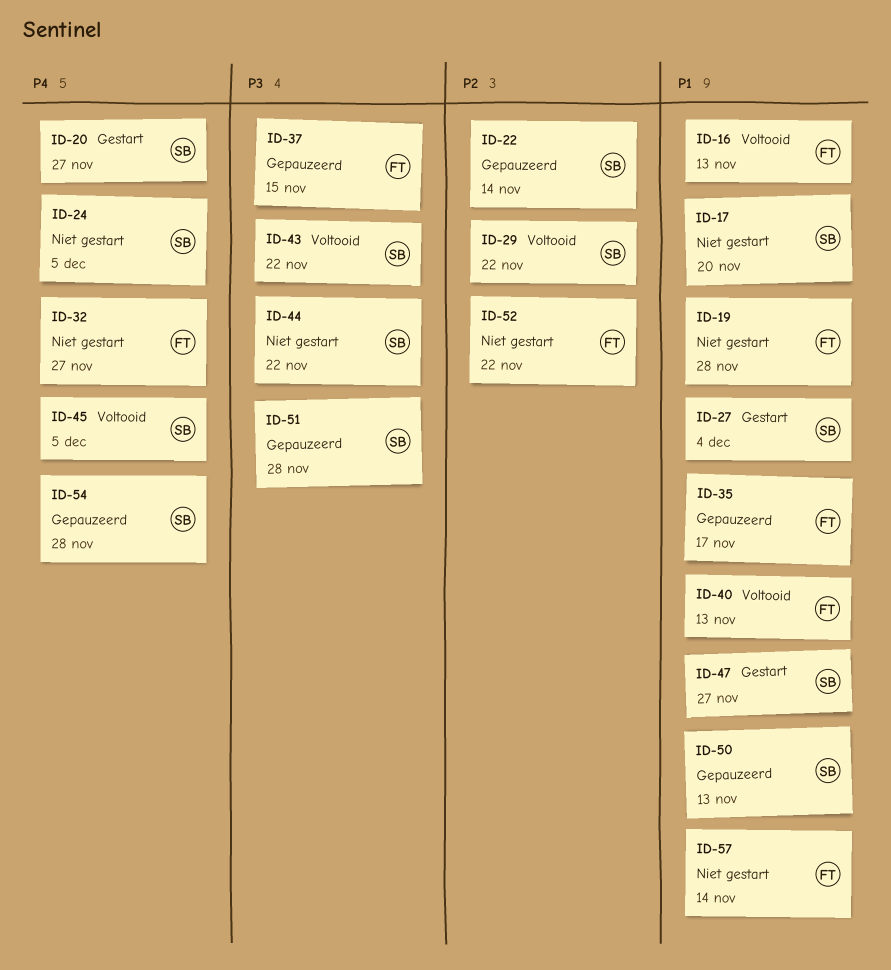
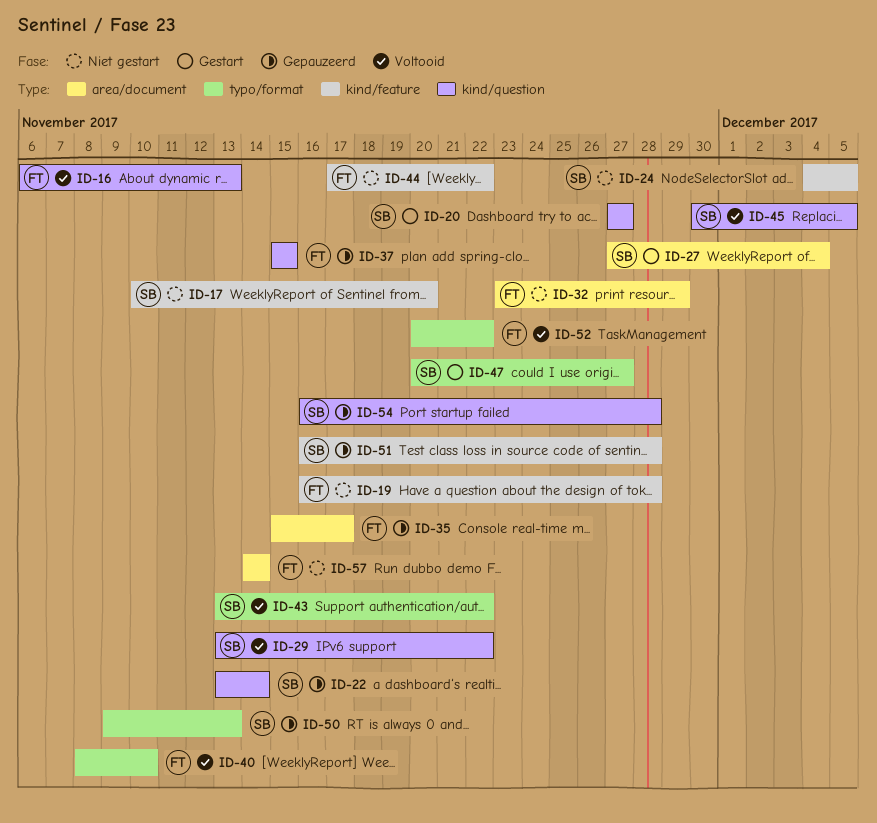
ID-32, due: Nov 27 -> Nov 29
ID-40, due: Nov 13 -> Nov 10
ID-44, owner: SB -> FT
ID-52, status: Niet gestart -> Voltooid

